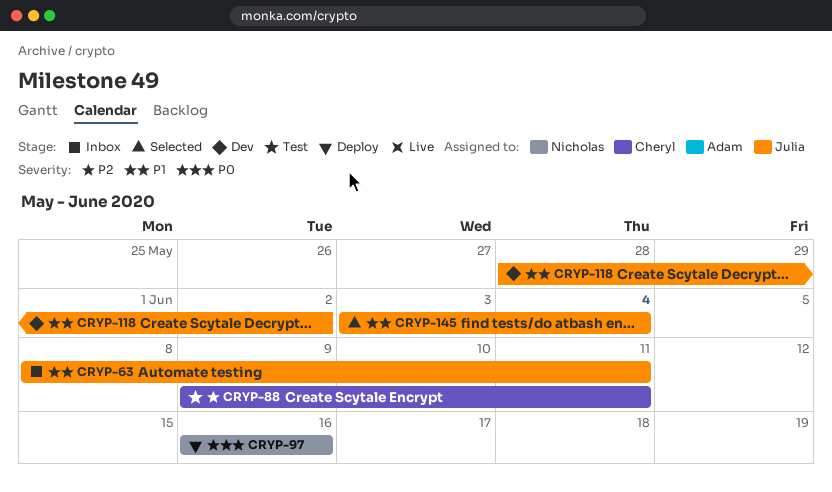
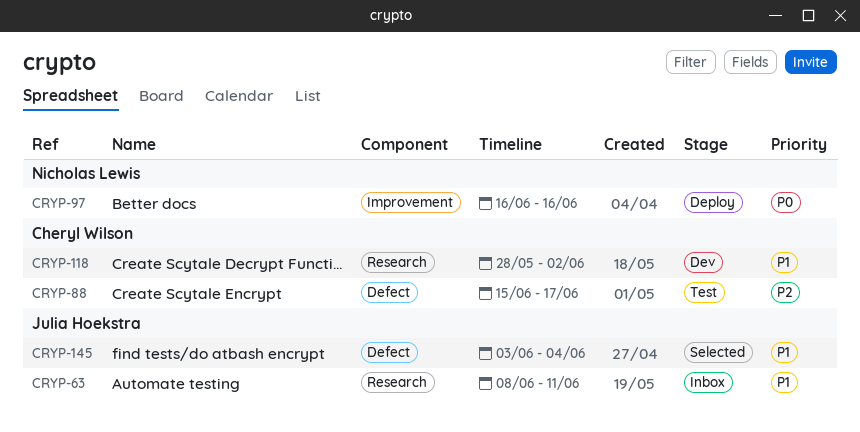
CRYP-88, start: Jun 9 -> Jun 15
CRYP-88, due: Jun 11 -> Jun 17
CRYP-118, owner: Julia Hoekstra -> Cheryl Wilson

